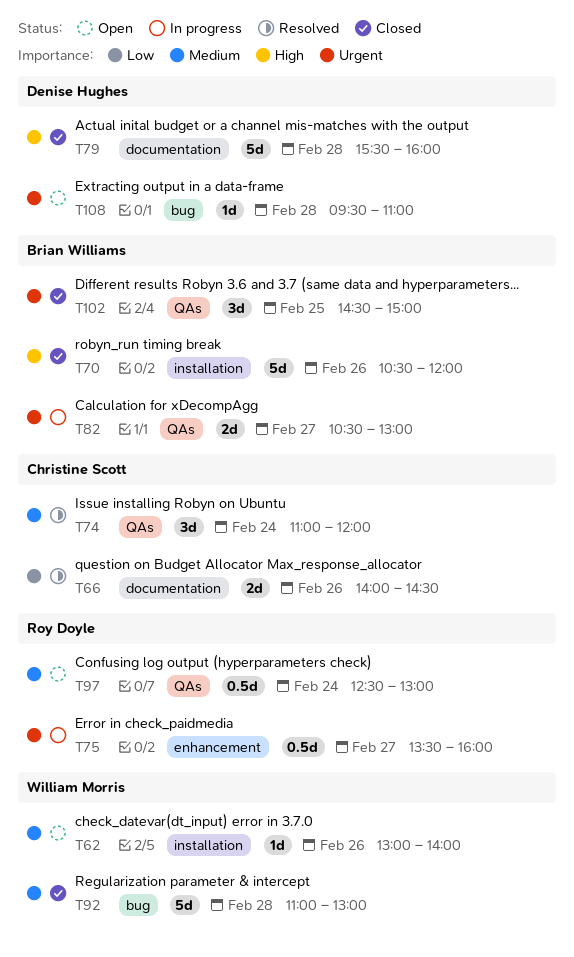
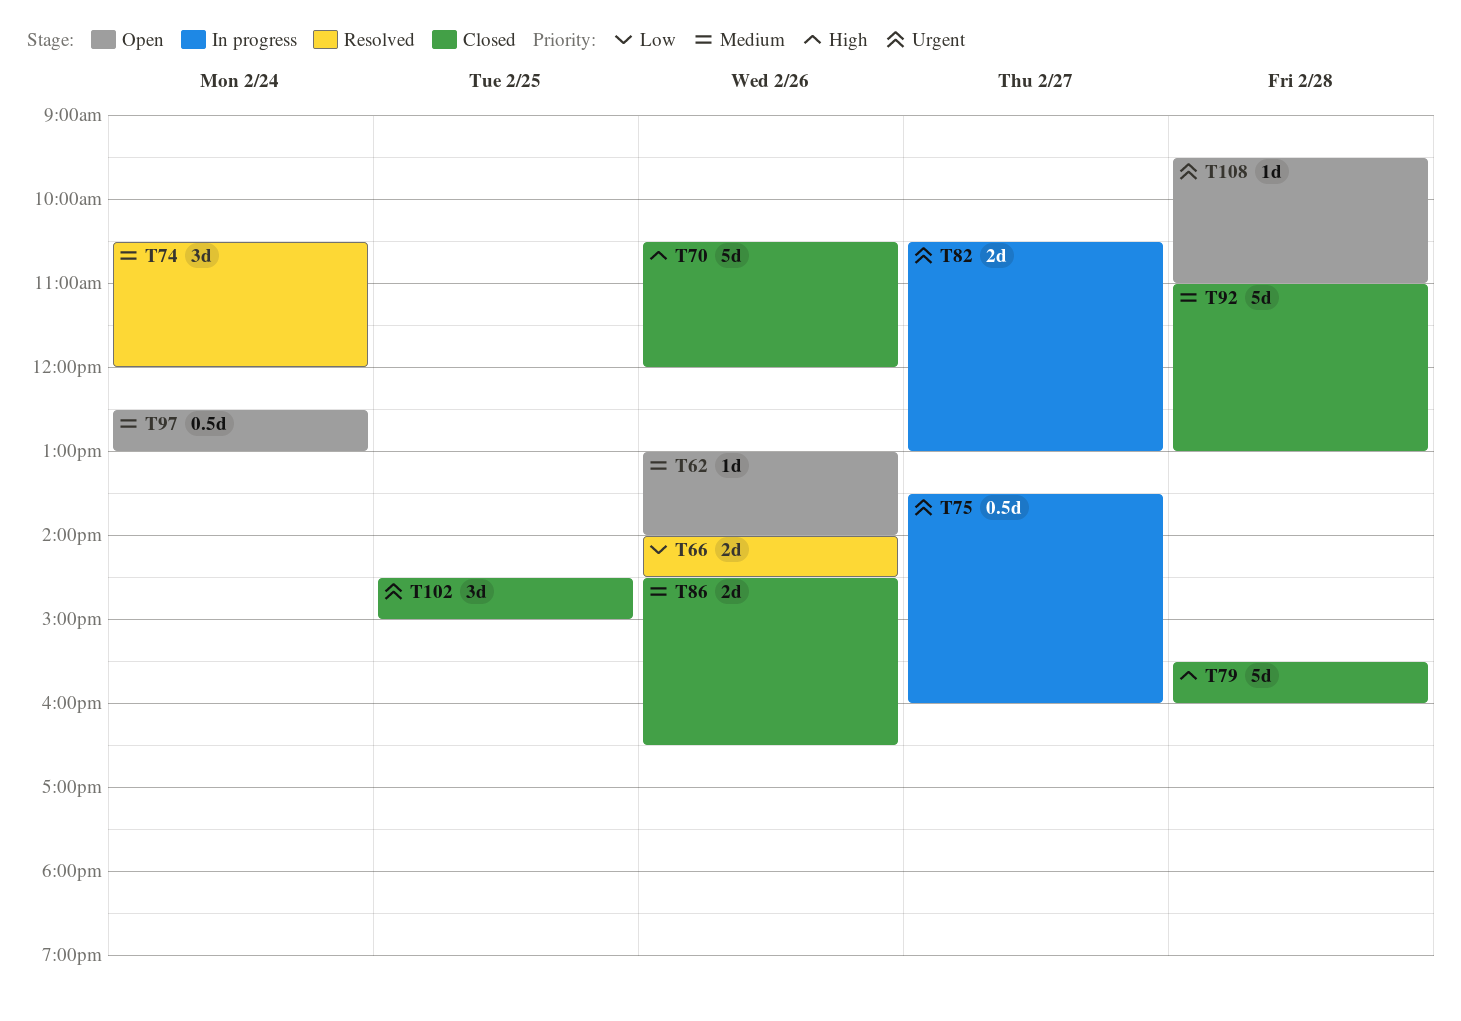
T74, begins: 11:00 -> 10:30
T86: none -> present

